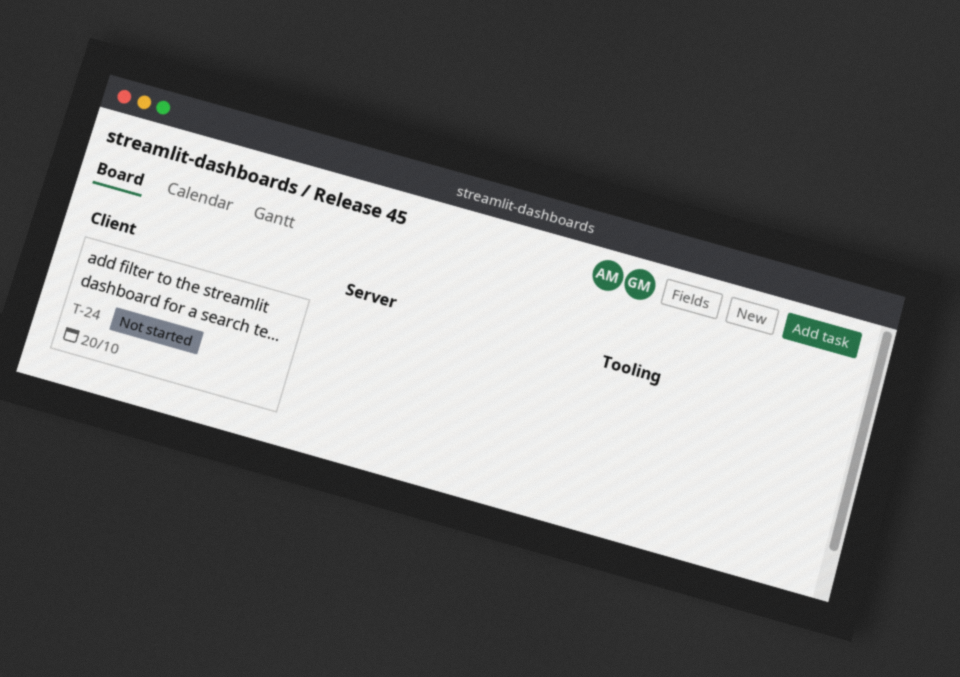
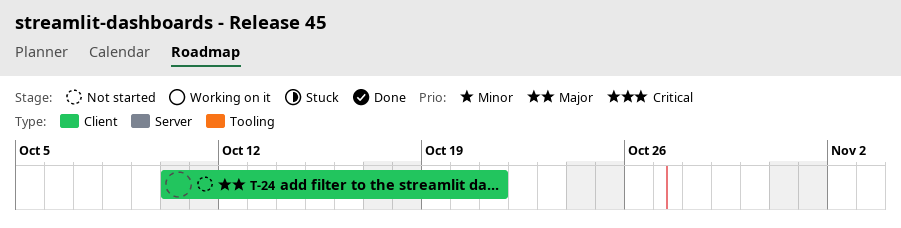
T-24, due: Oct 20 -> Oct 21

